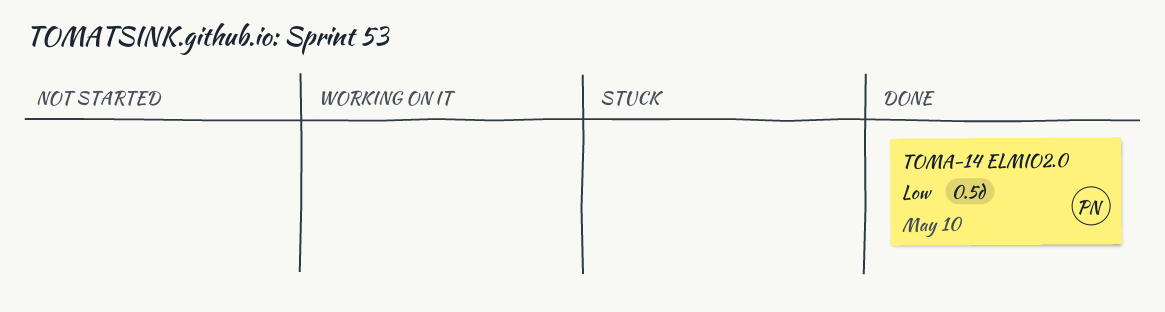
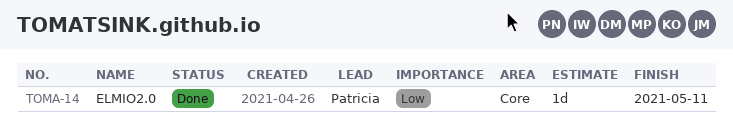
TOMA-14, estimate: 0.5d -> 1d
TOMA-14, due: May 10 -> May 11

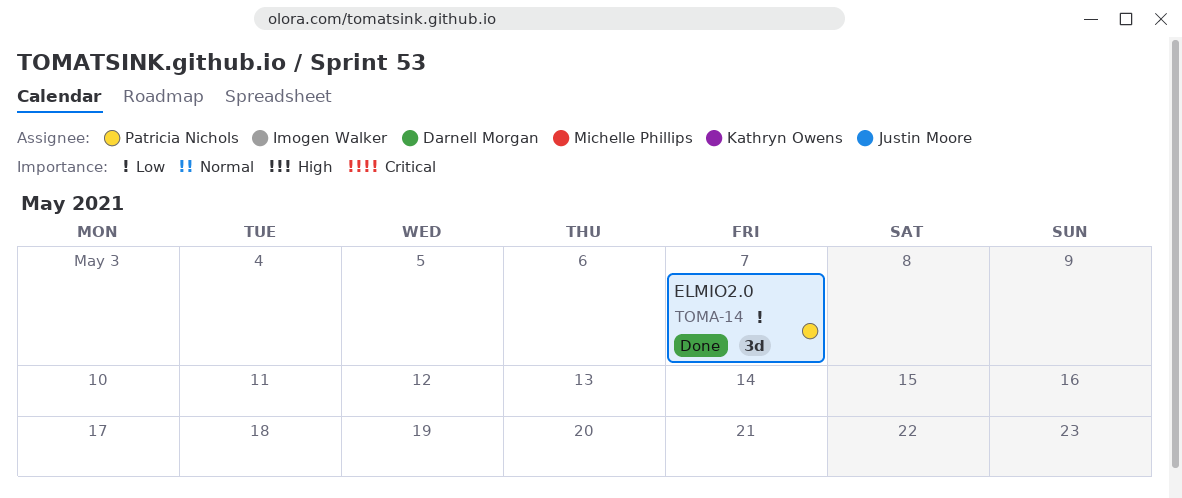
TOMA-14, estimate: 1d -> 3d
TOMA-14, due: May 11 -> May 7

